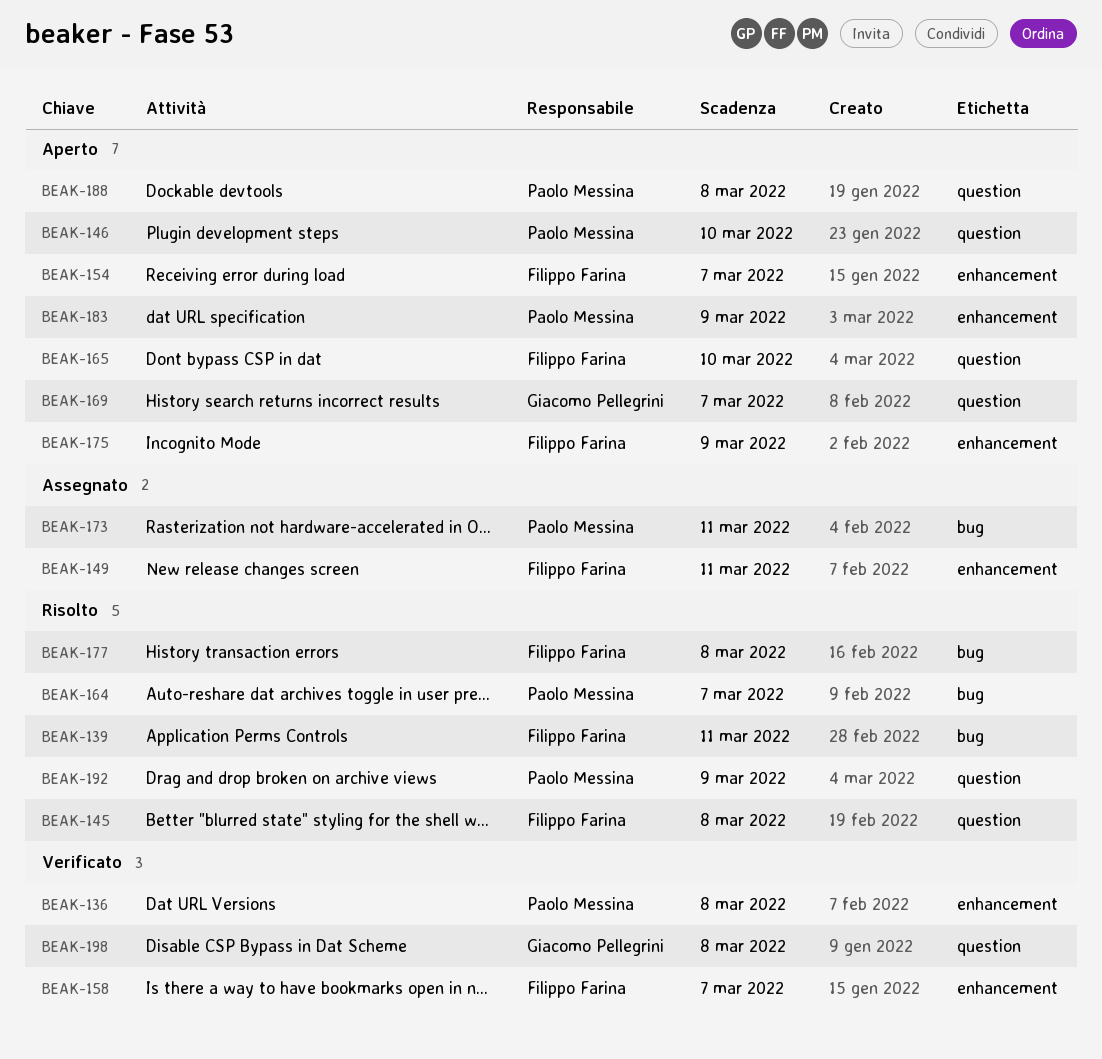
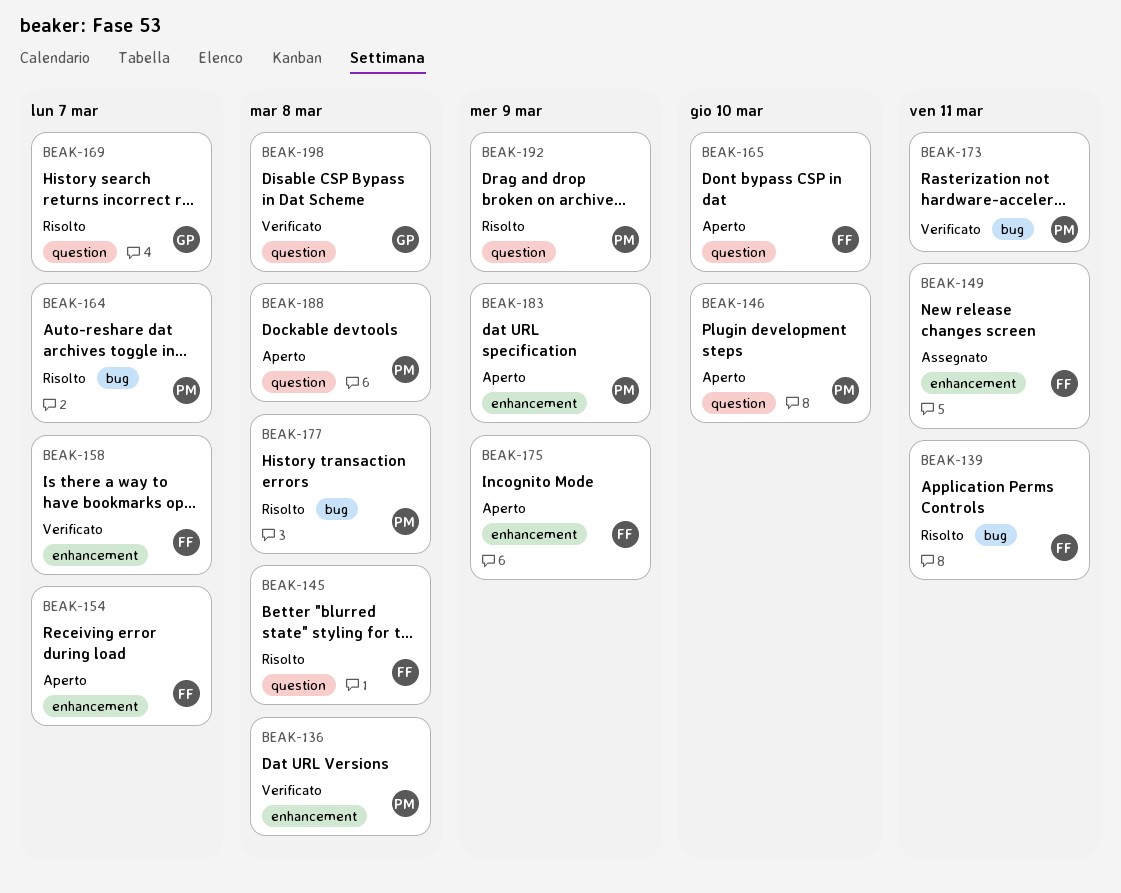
BEAK-169, status: Aperto -> Risolto
BEAK-173, status: Assegnato -> Verificato
BEAK-177, owner: Filippo Farina -> Paolo Messina

